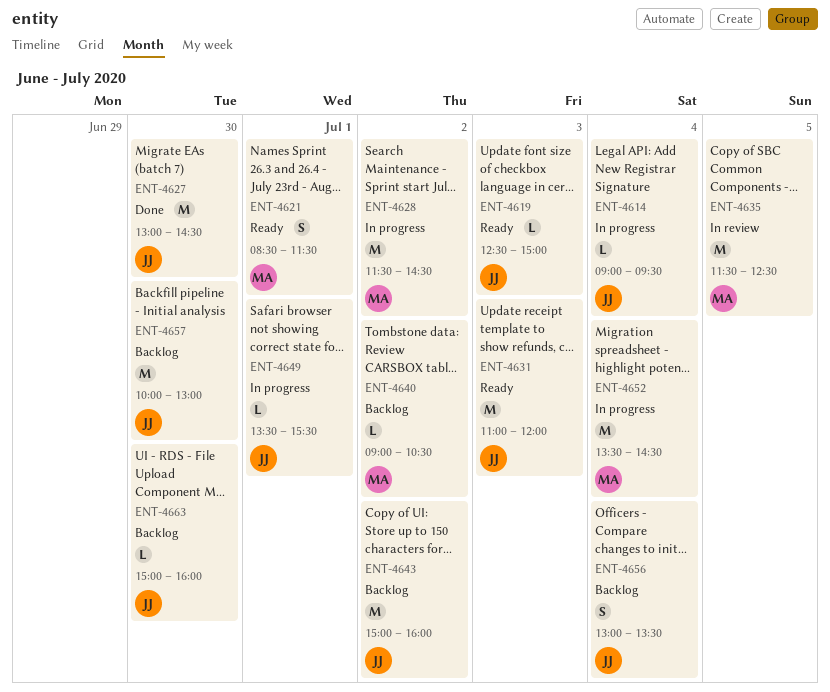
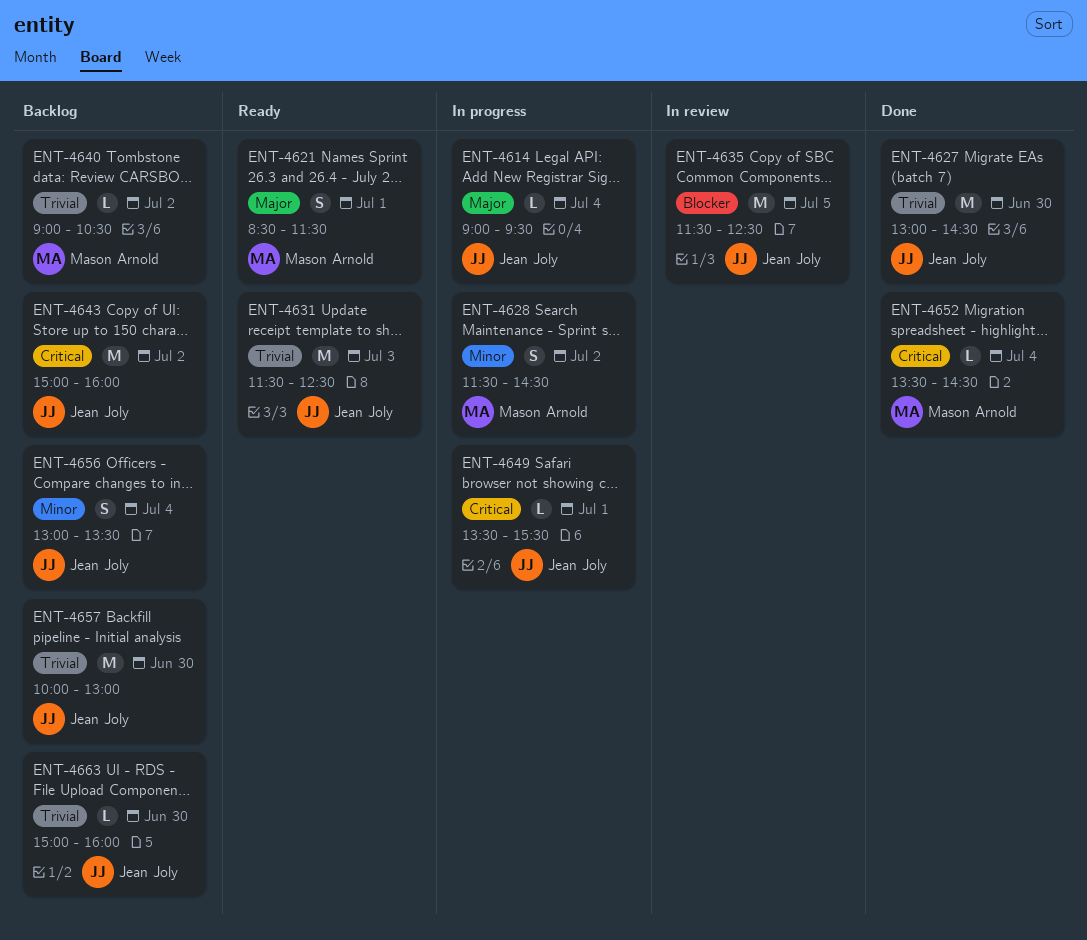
ENT-4619: present -> none
ENT-4628, estimate: M -> S
ENT-4631, begins: 11:00 -> 11:30
ENT-4631, ends: 12:00 -> 12:30
ENT-4635, owner: Mason Arnold -> Jean Joly
ENT-4652, status: In progress -> Done
ENT-4652, estimate: M -> L

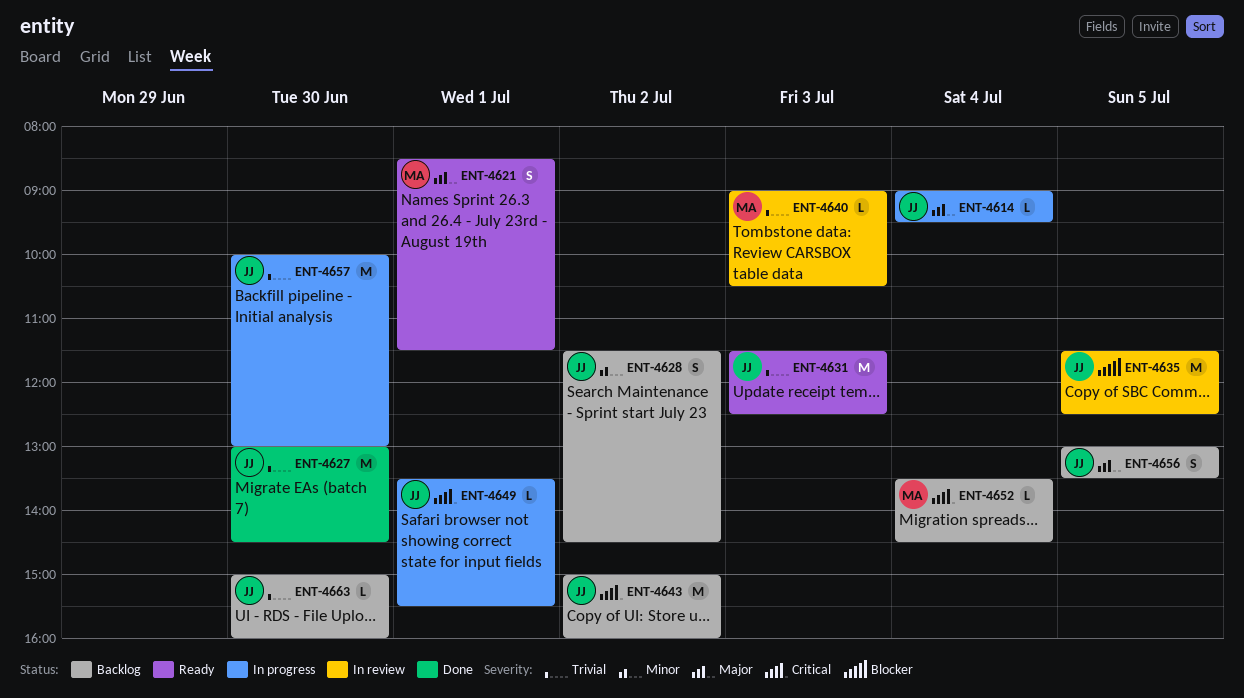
ENT-4628, status: In progress -> Backlog
ENT-4628, owner: Mason Arnold -> Jean Joly
ENT-4640, status: Backlog -> In review
ENT-4640, day: Jul 2 -> Jul 3
ENT-4652, status: Done -> Backlog
ENT-4656, priority: Minor -> Major
ENT-4656, day: Jul 4 -> Jul 5
ENT-4657, status: Backlog -> In progress

